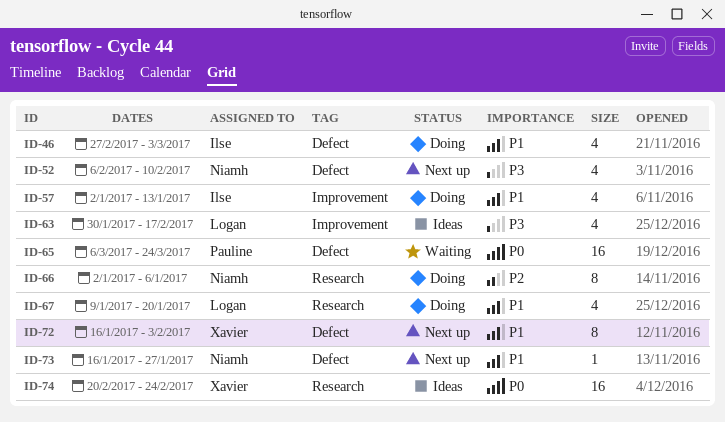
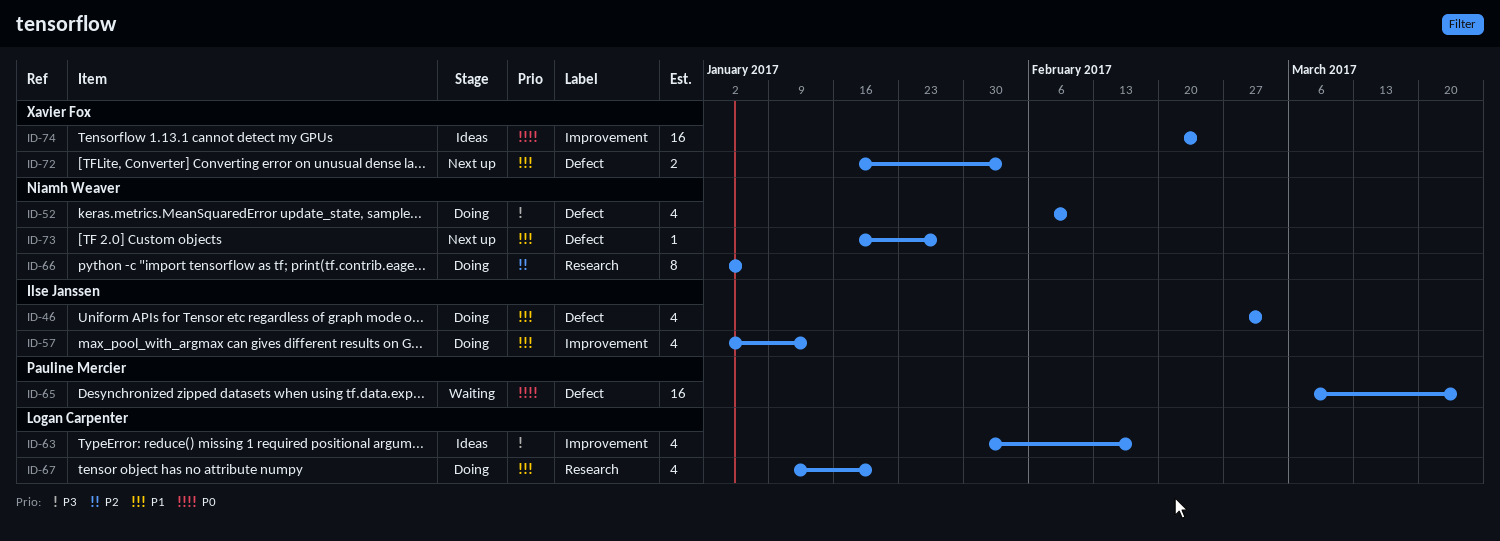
ID-52, status: Next up -> Doing
ID-72, estimate: 8 -> 2
ID-74, label: Research -> Improvement

